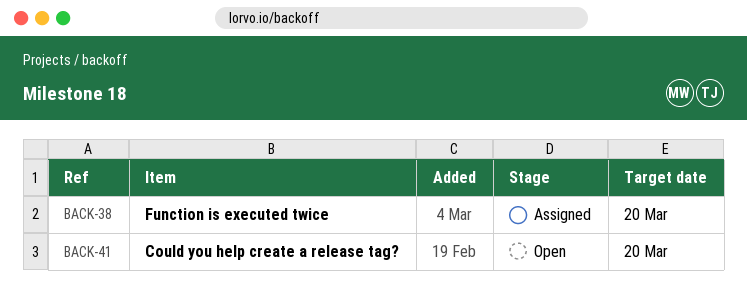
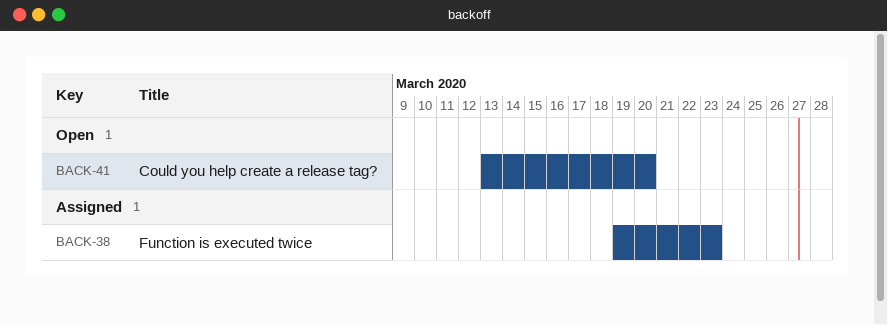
BACK-38, due: Mar 20 -> Mar 23

